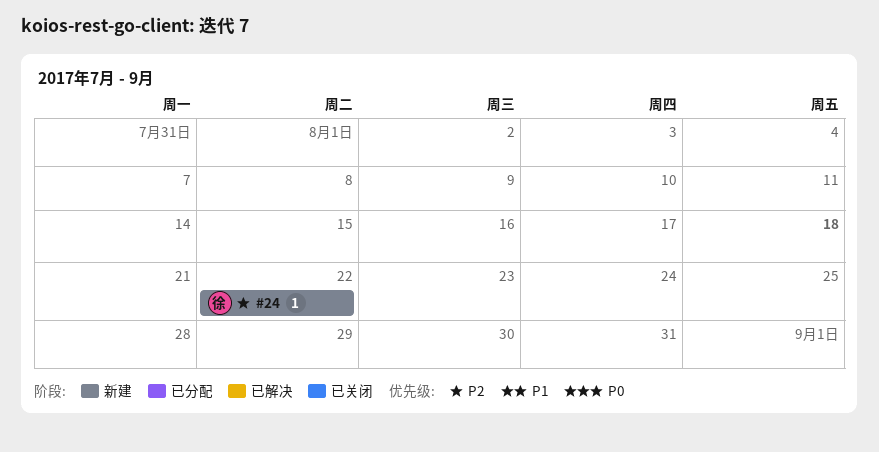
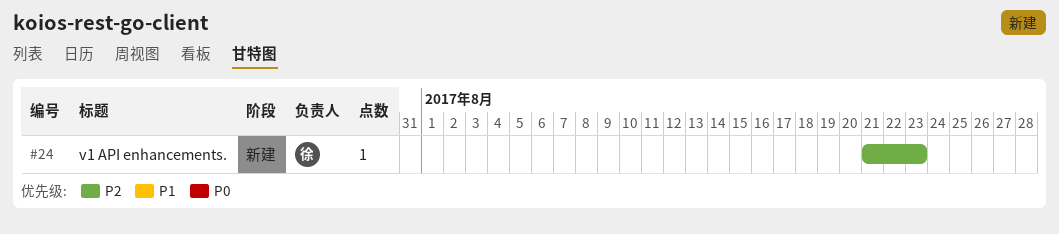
#24, start: Aug 22 -> Aug 21
#24, due: Aug 22 -> Aug 23

